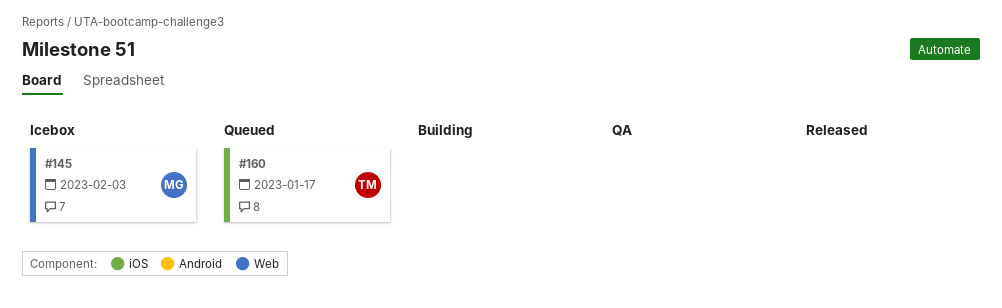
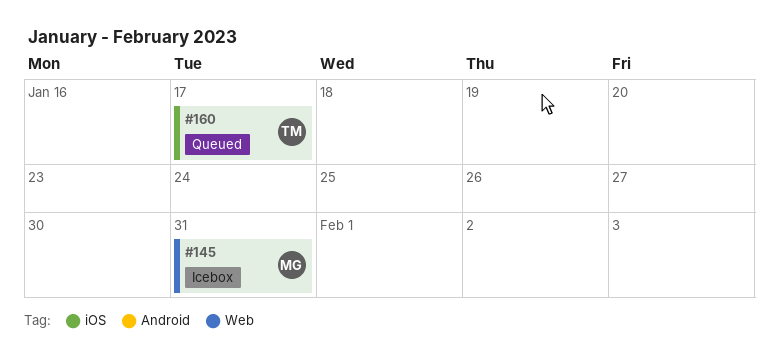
#145, due: Feb 3 -> Jan 31

